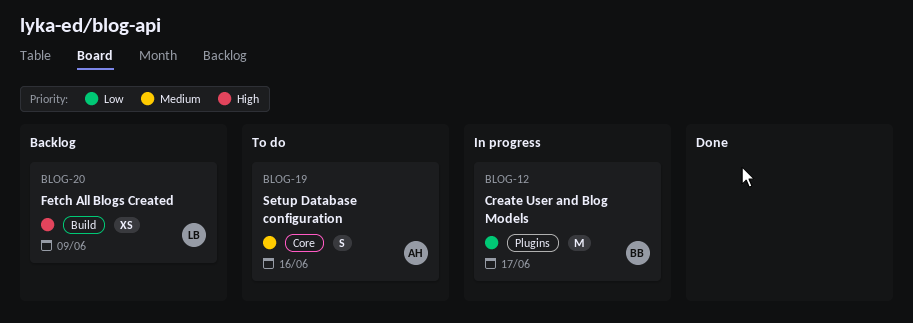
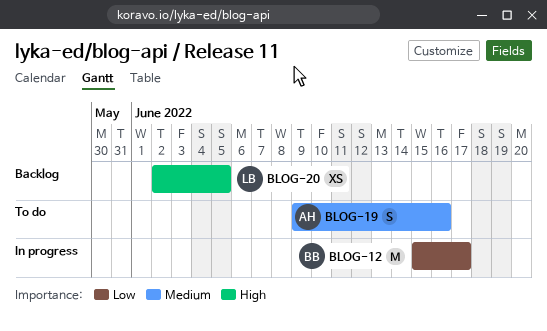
BLOG-20, due: Jun 9 -> Jun 5

